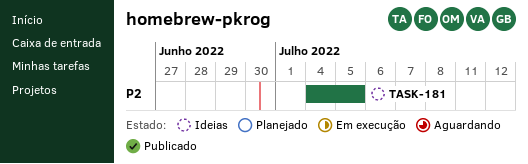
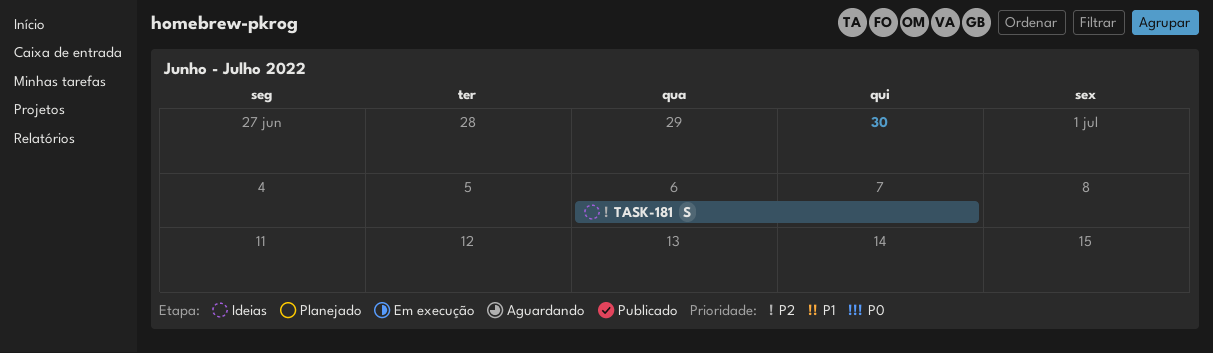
TASK-181, start: Jul 4 -> Jul 6
TASK-181, due: Jul 5 -> Jul 7

